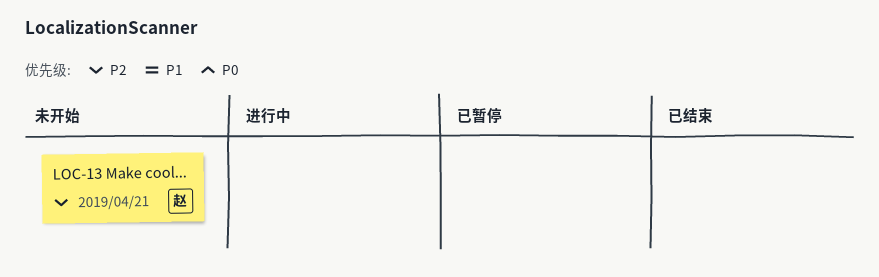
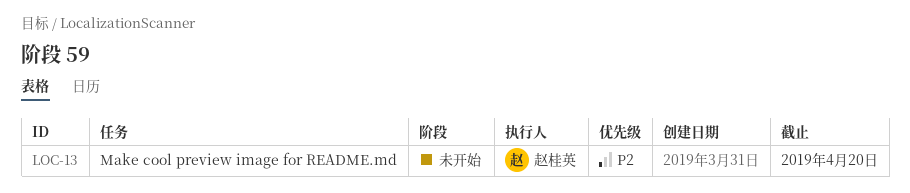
LOC-13, due: Apr 21 -> Apr 20

